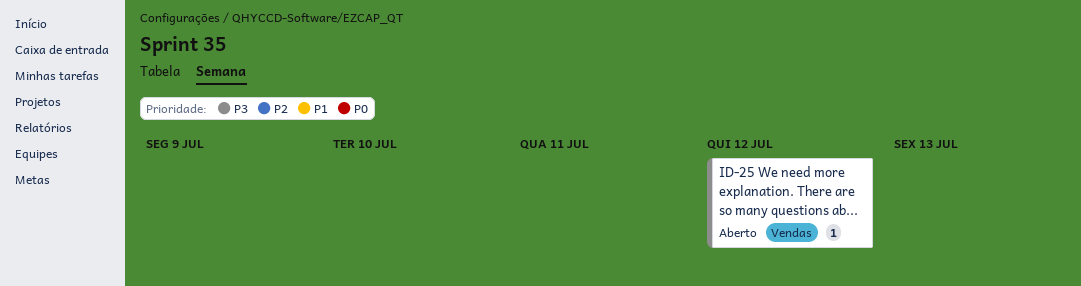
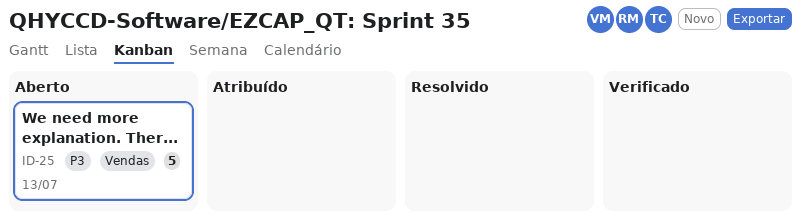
ID-25, estimate: 1 -> 5
ID-25, due: Jul 12 -> Jul 13

